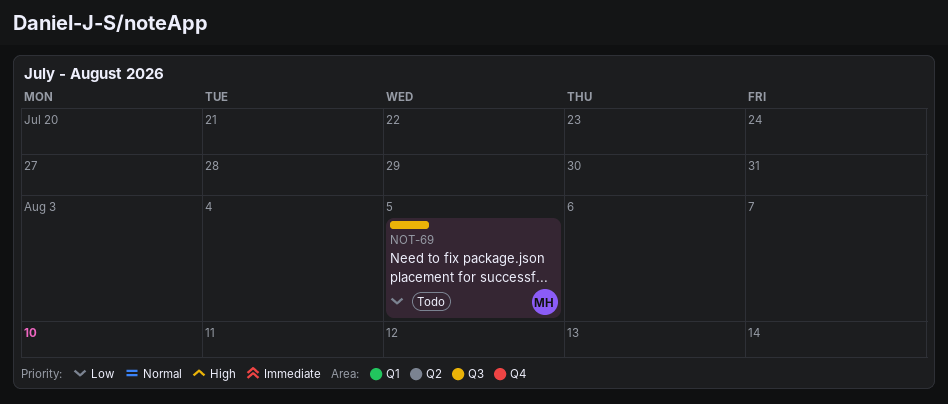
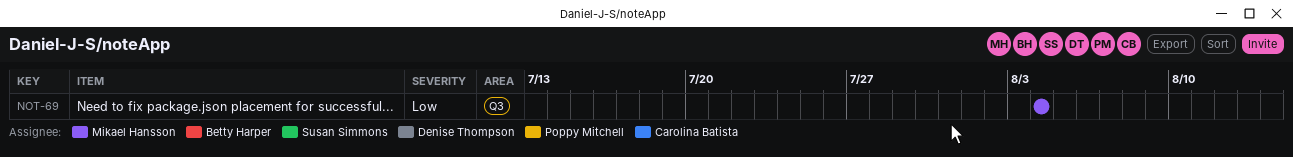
NOT-69, due: Aug 5 -> Aug 4

